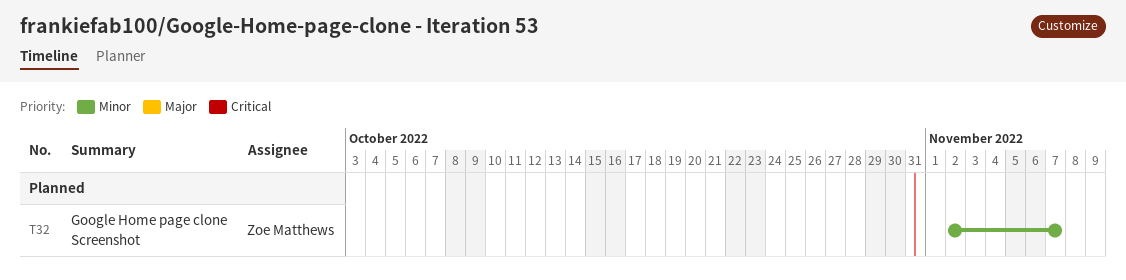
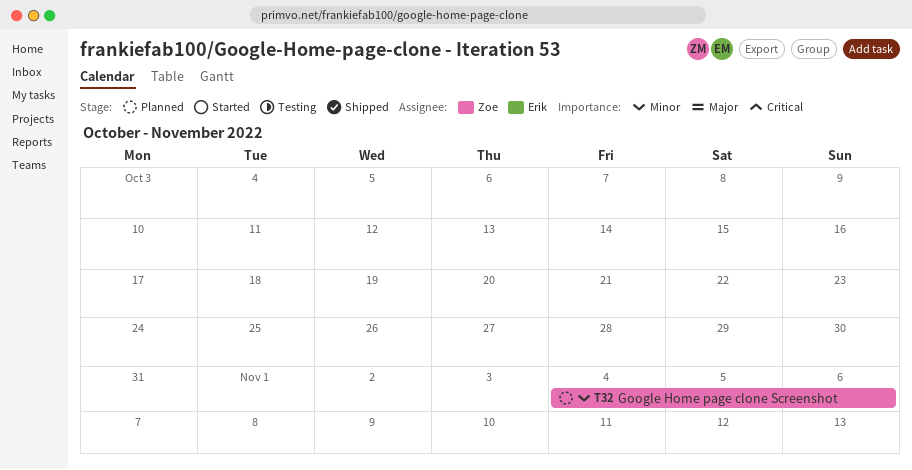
T32, start: Nov 2 -> Nov 4
T32, due: Nov 7 -> Nov 6

